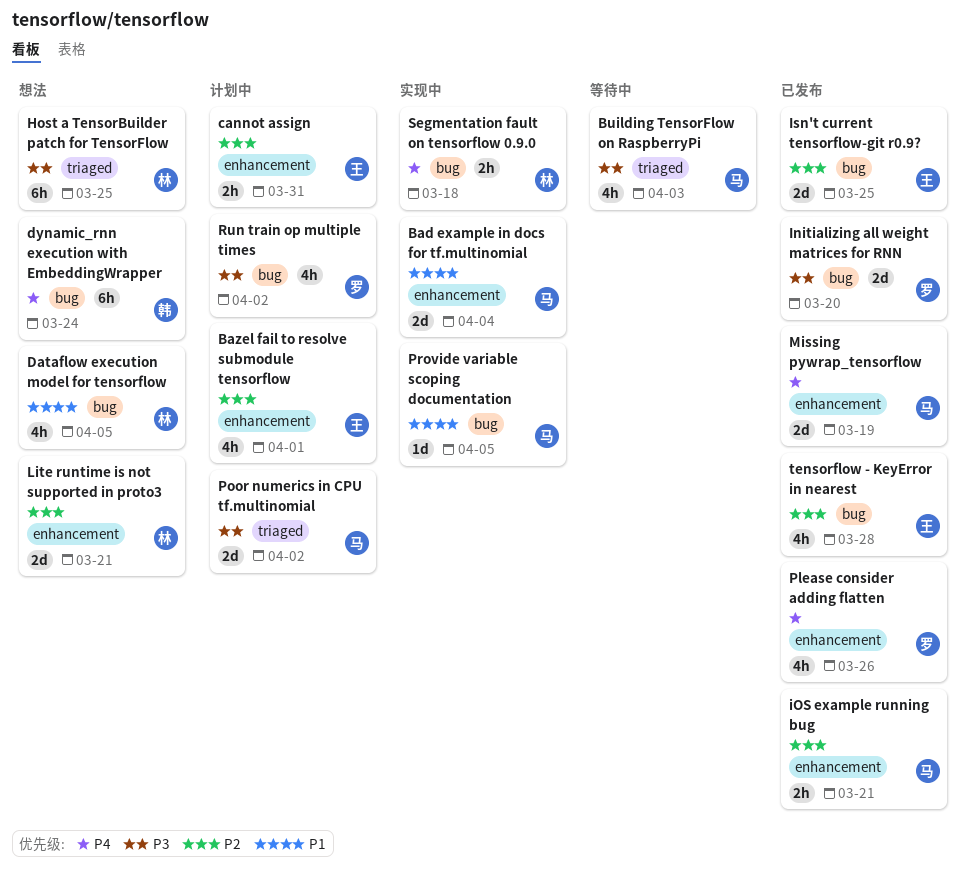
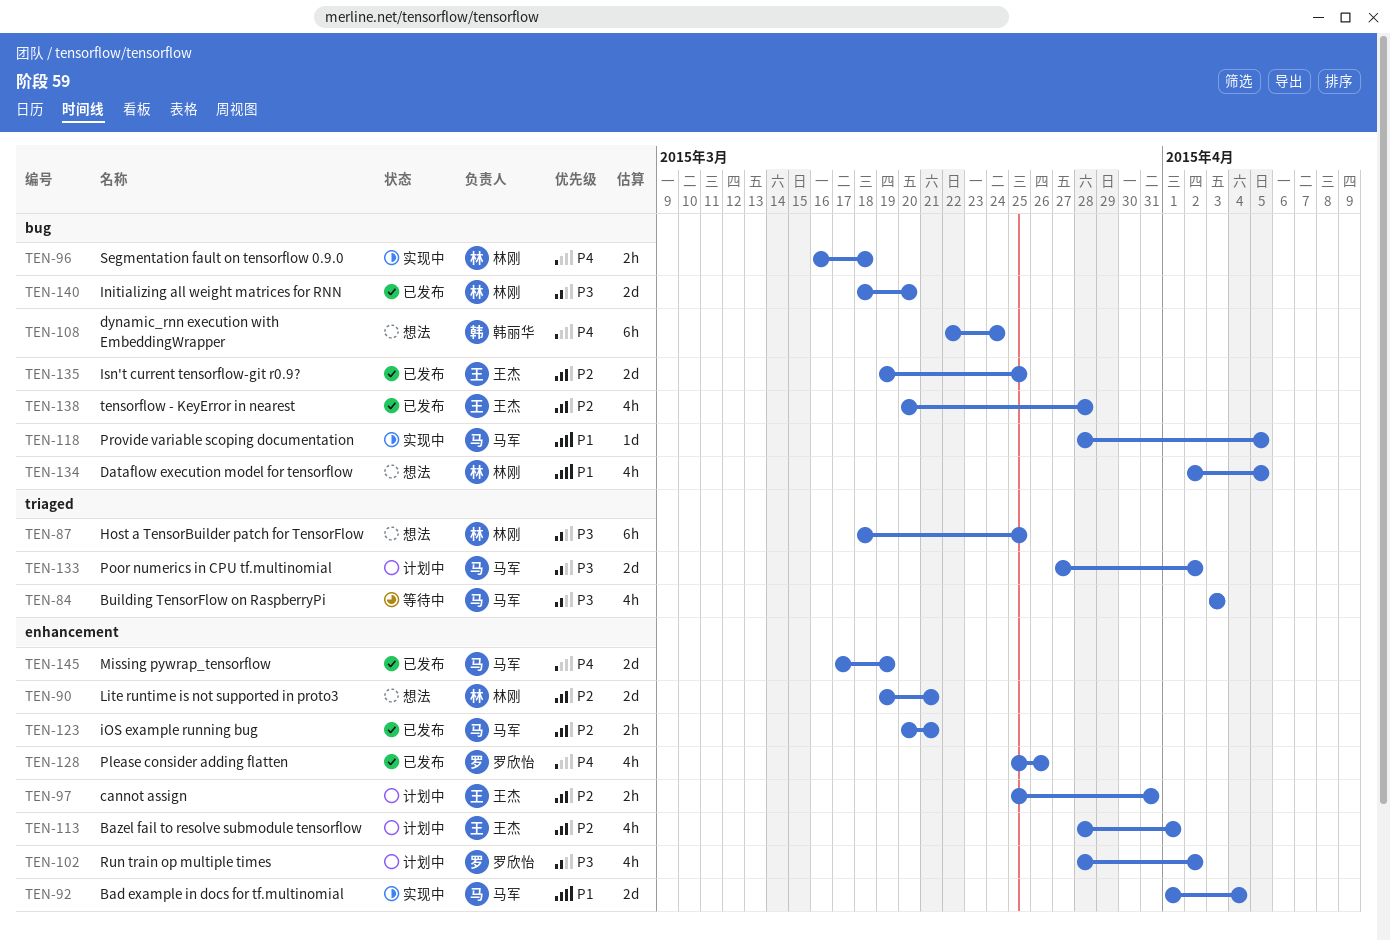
Initializing all weight matrices for RNN, owner: 罗欣怡 -> 林刚
Run train op multiple times, label: bug -> enhancement

